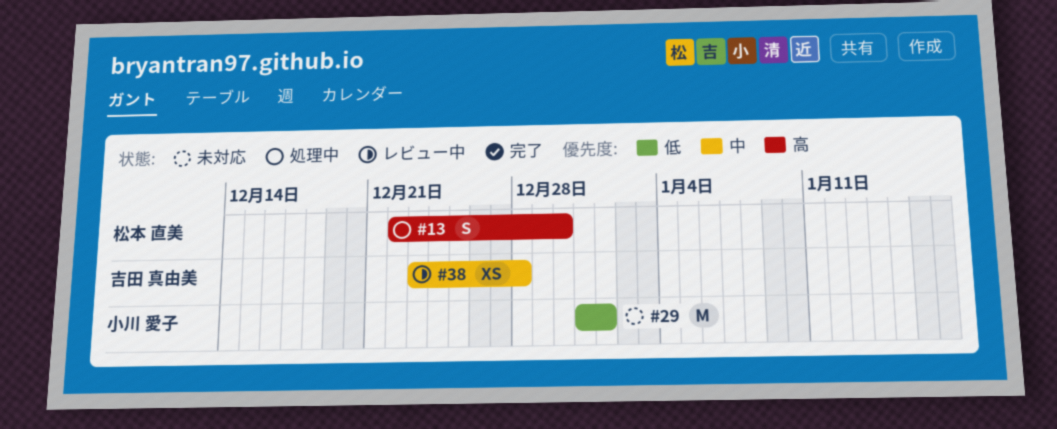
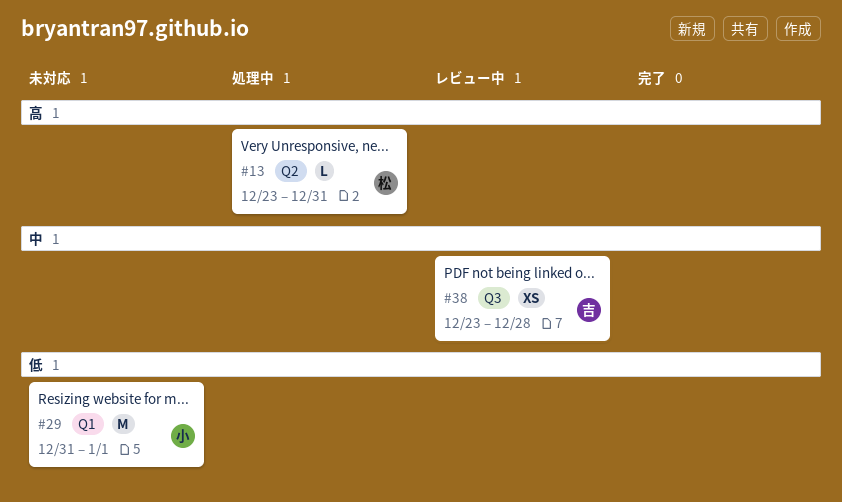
#13, estimate: S -> L
#13, start: Dec 22 -> Dec 23
#13, due: Dec 30 -> Dec 31

